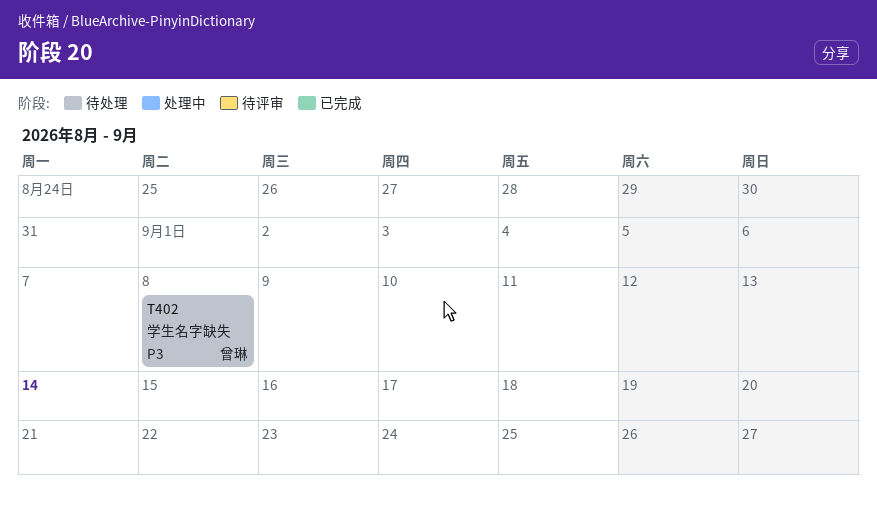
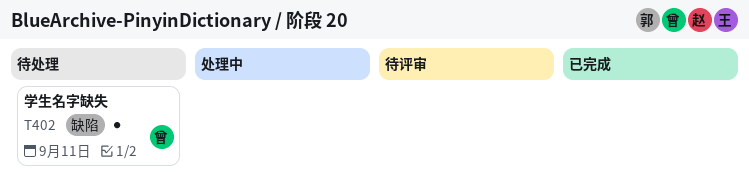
T402, due: Sep 8 -> Sep 11

